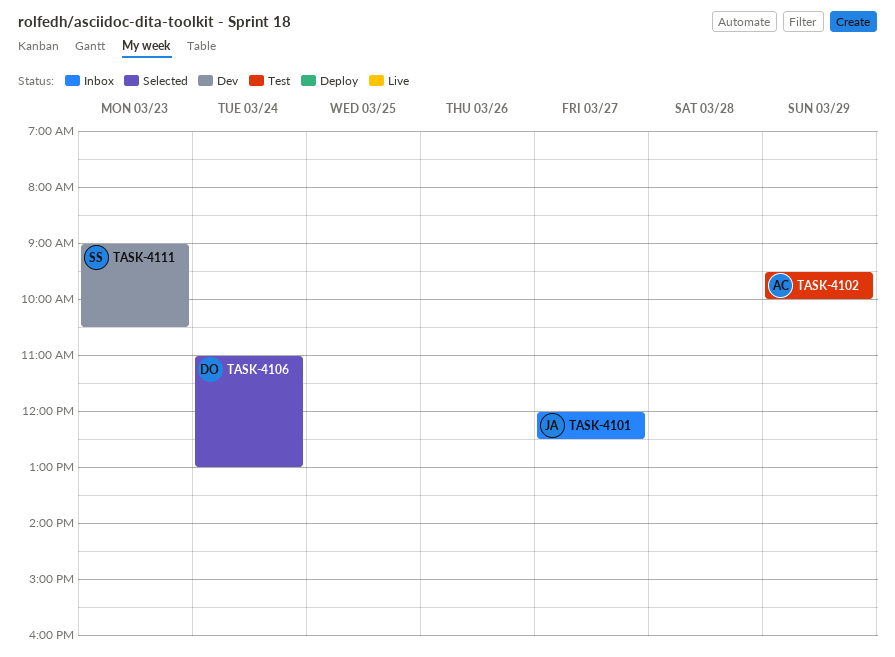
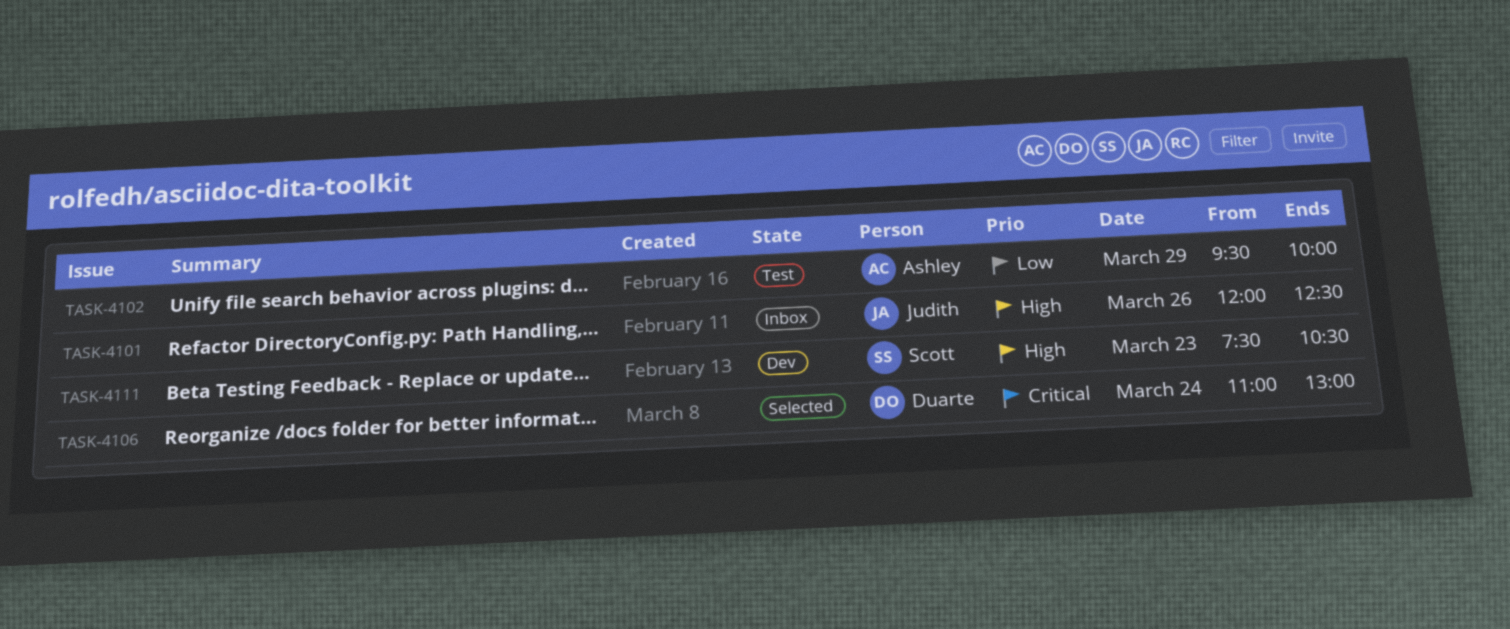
TASK-4101, day: Mar 27 -> Mar 26
TASK-4111, begins: 09:00 -> 07:30

